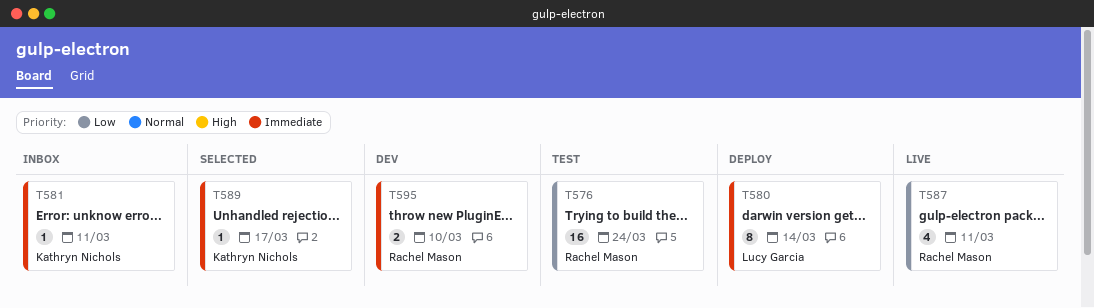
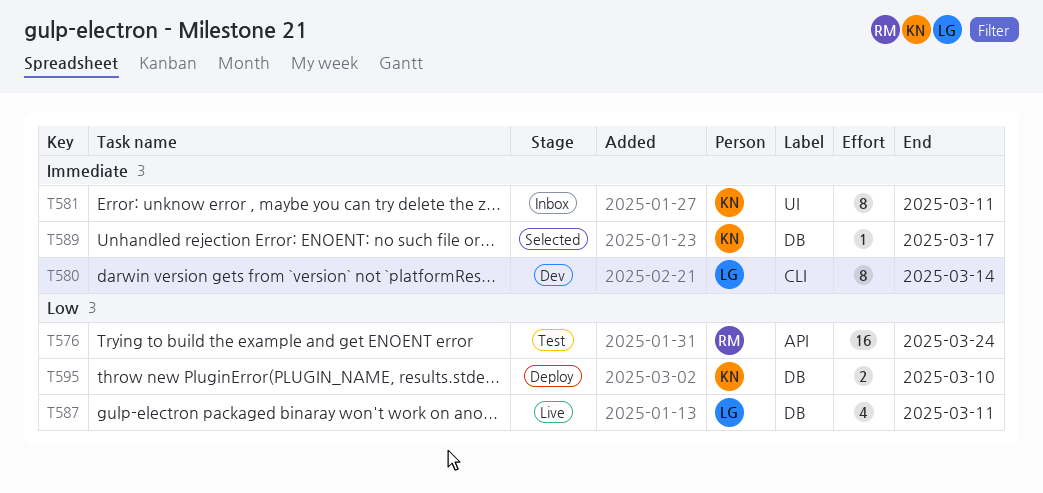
T580, status: Deploy -> Dev
T581, estimate: 1 -> 8
T587, owner: Rachel Mason -> Lucy Garcia
T595, status: Dev -> Deploy
T595, owner: Rachel Mason -> Kathryn Nichols
T595, priority: Immediate -> Low

